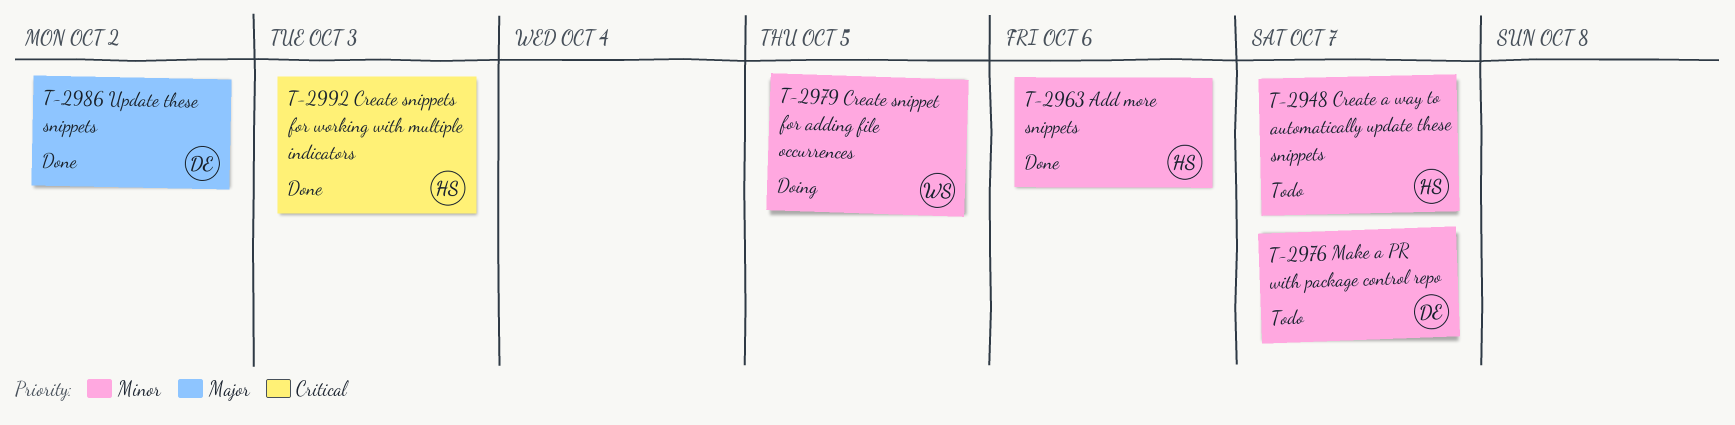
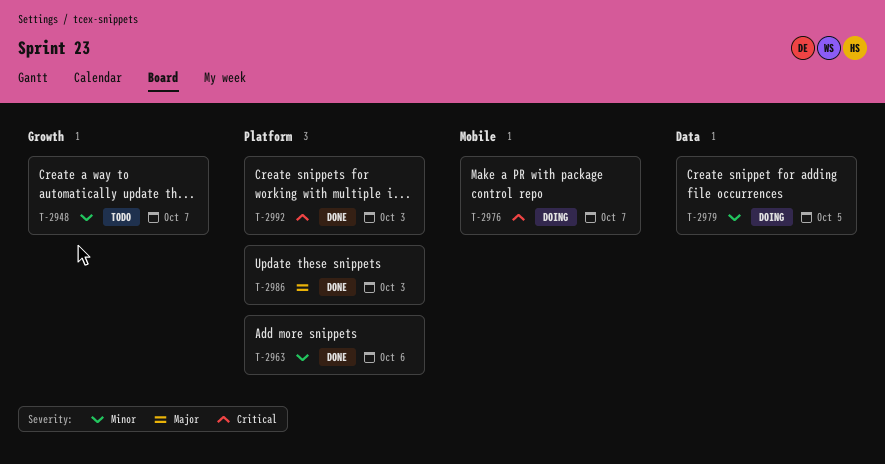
T-2976, status: Todo -> Doing
T-2976, priority: Minor -> Critical
T-2986, due: Oct 2 -> Oct 3

